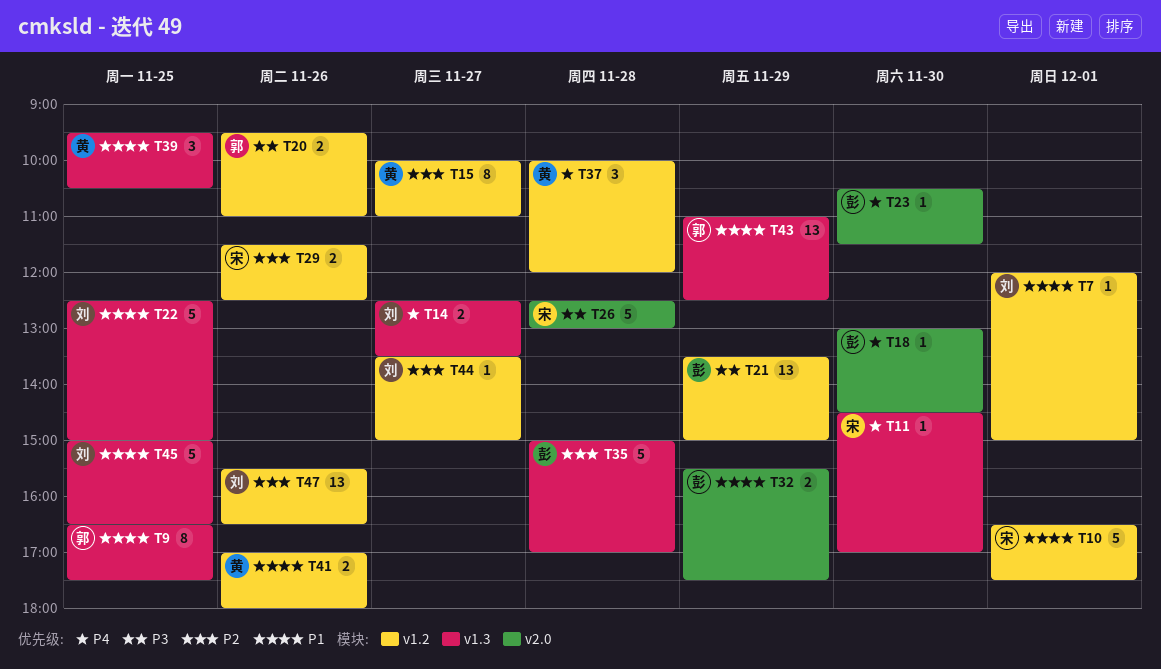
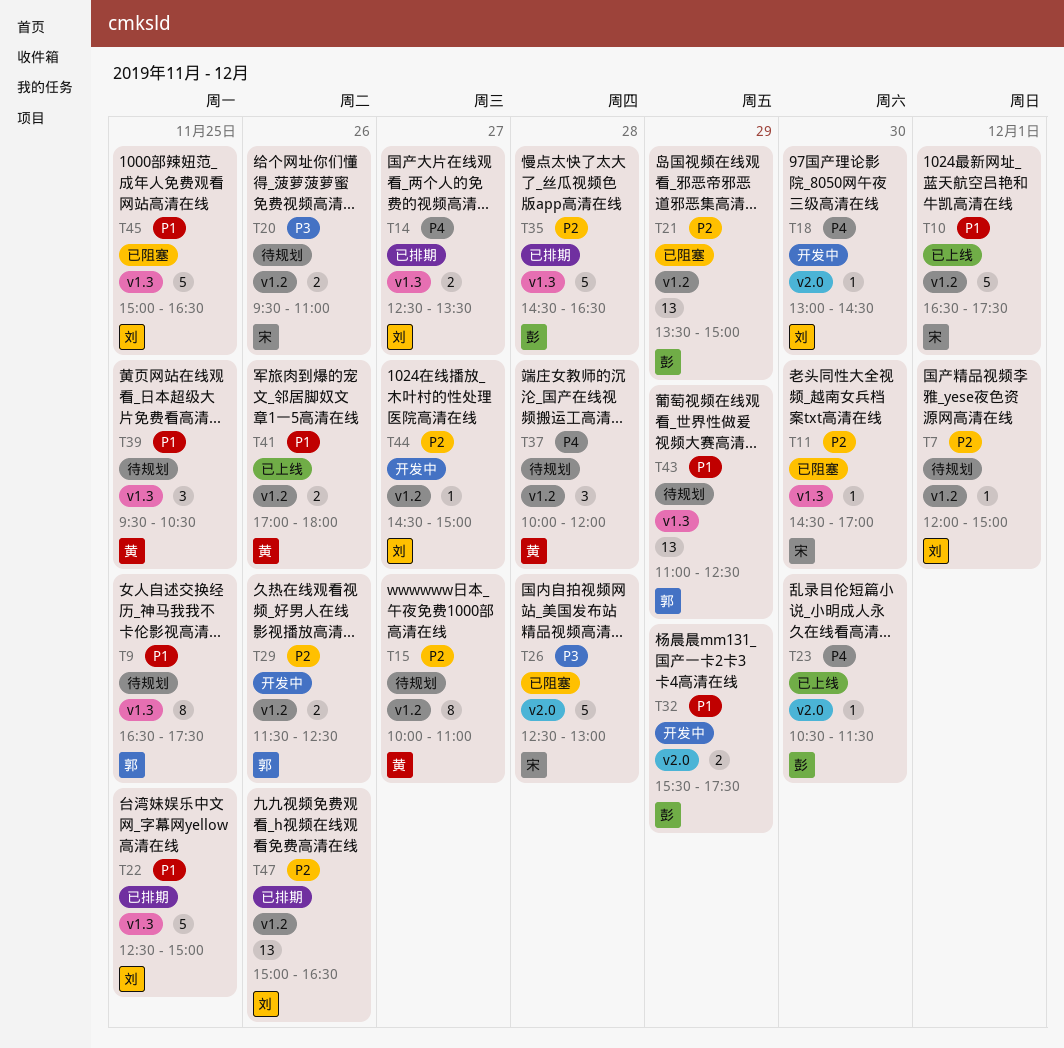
T7, priority: P1 -> P2
T11, priority: P4 -> P2
T18, owner: 彭 -> 刘
T20, owner: 郭 -> 宋
T21, priority: P3 -> P2
T29, owner: 宋 -> 郭
T35, begins: 15:00 -> 14:30
T35, ends: 17:00 -> 16:30
T44, begins: 13:30 -> 14:30
T47, begins: 15:30 -> 15:00

